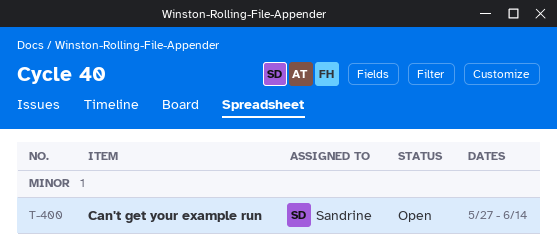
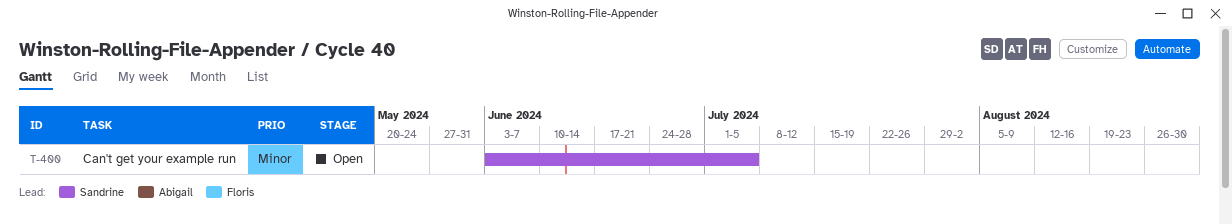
T-400, start: May 27 -> Jun 3
T-400, due: Jun 14 -> Jul 5

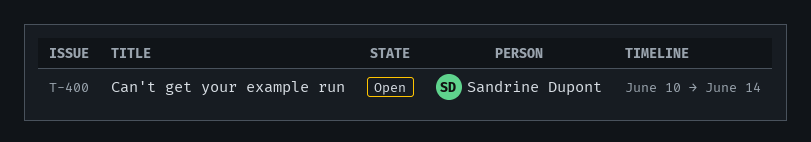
T-400, start: Jun 3 -> Jun 10
T-400, due: Jul 5 -> Jun 14

